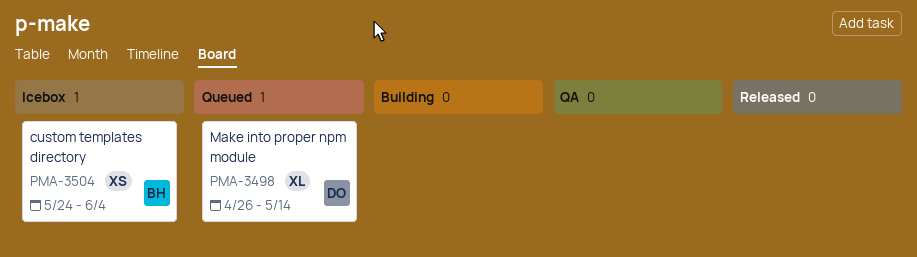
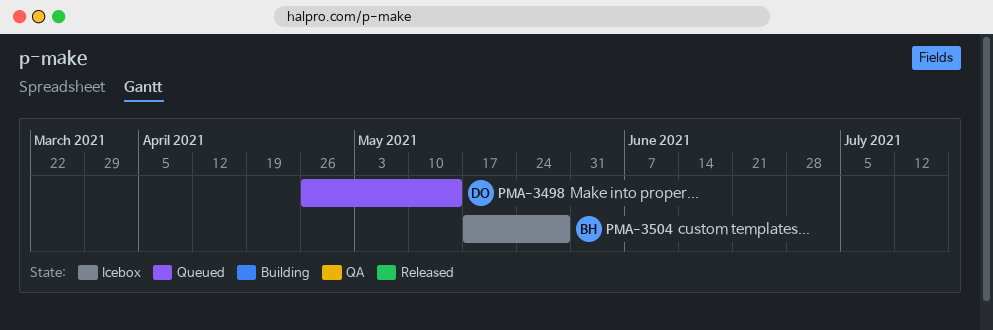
PMA-3504, start: May 24 -> May 17
PMA-3504, due: Jun 4 -> May 28

